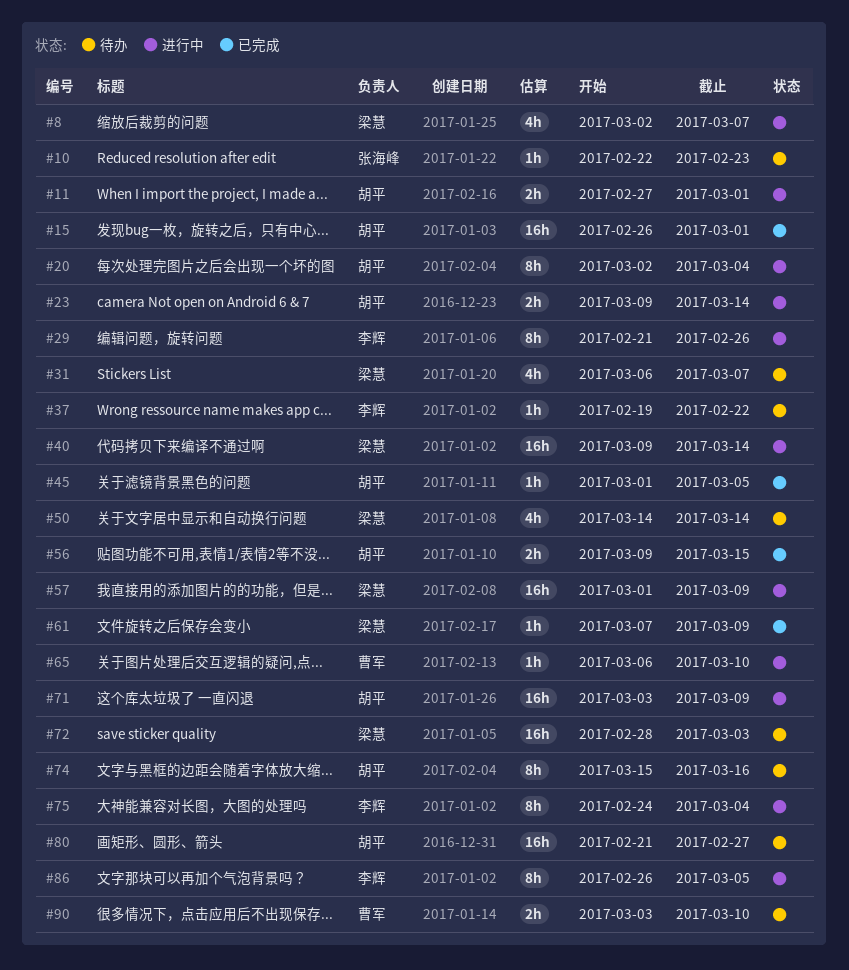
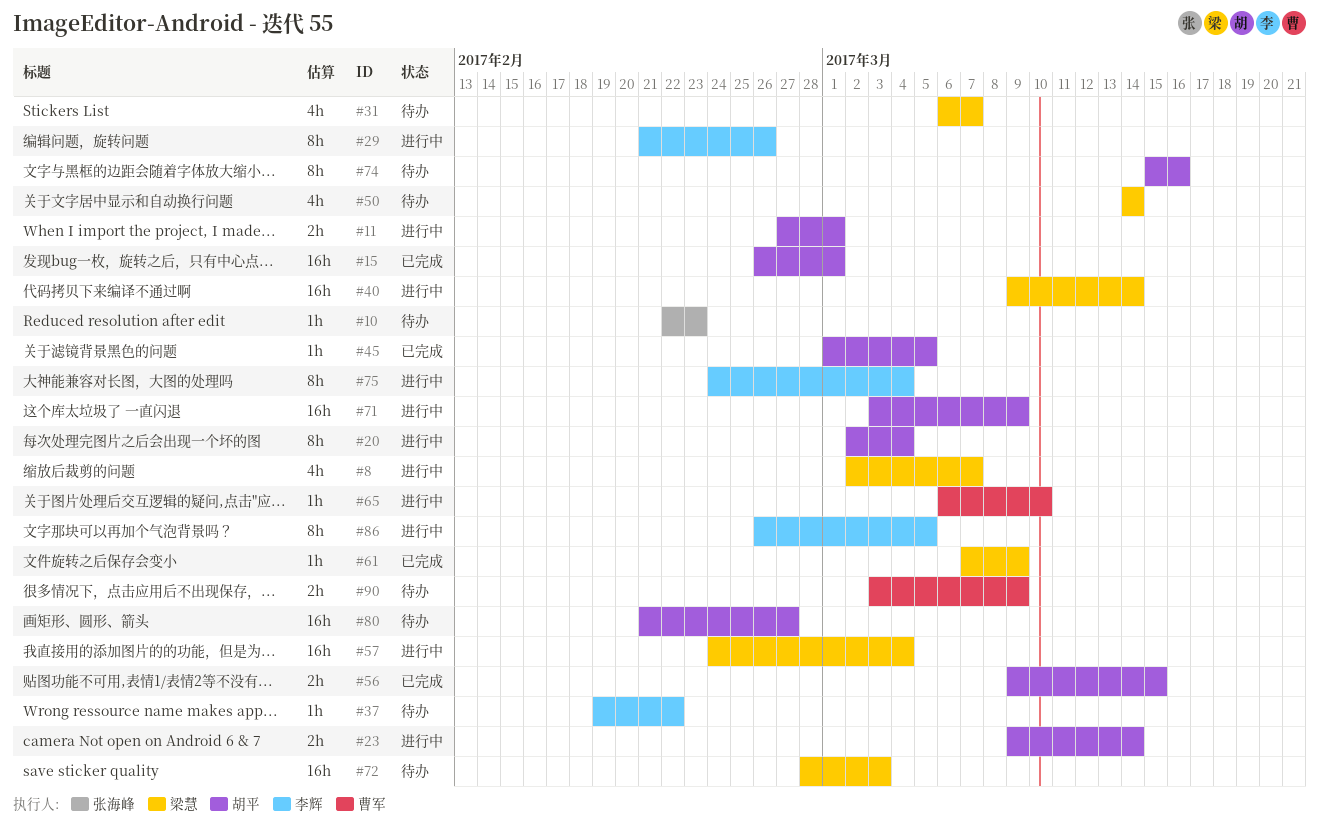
#57, start: Mar 1 -> Feb 24
#57, due: Mar 9 -> Mar 4
#90, due: Mar 10 -> Mar 9

